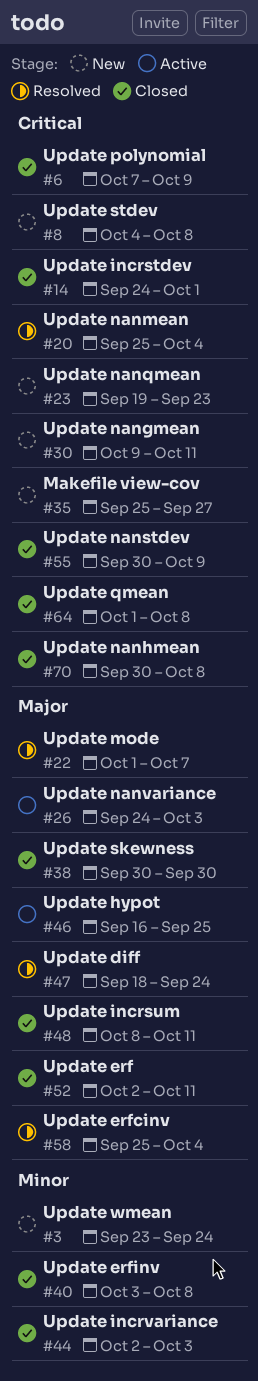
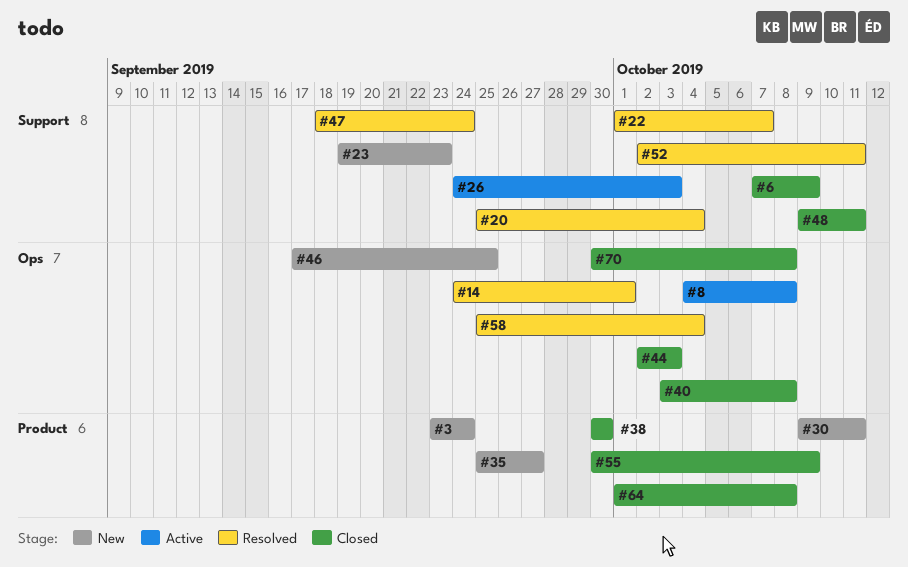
#8, status: New -> Active
#14, status: Closed -> Resolved
#46, status: Active -> New
#46, start: Sep 16 -> Sep 17
#48, start: Oct 8 -> Oct 9
#52, status: Closed -> Resolved

